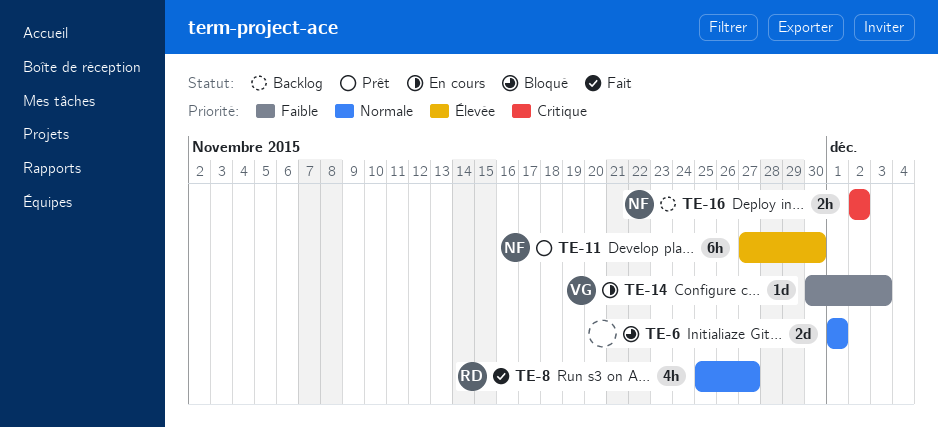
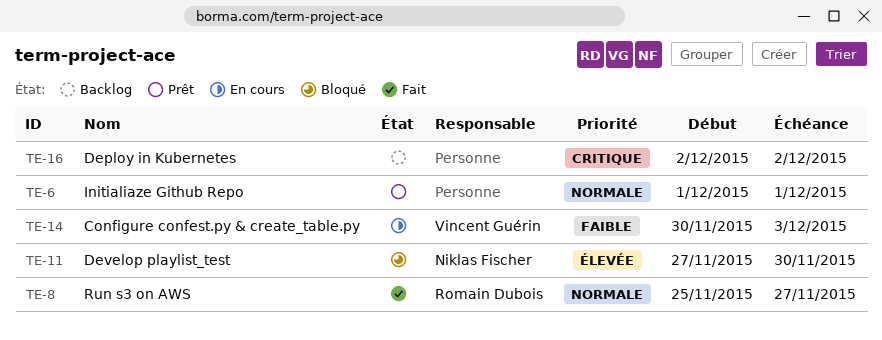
TE-6, status: Bloqué -> Prêt
TE-11, status: Prêt -> Bloqué
TE-16, owner: Niklas Fischer -> none

